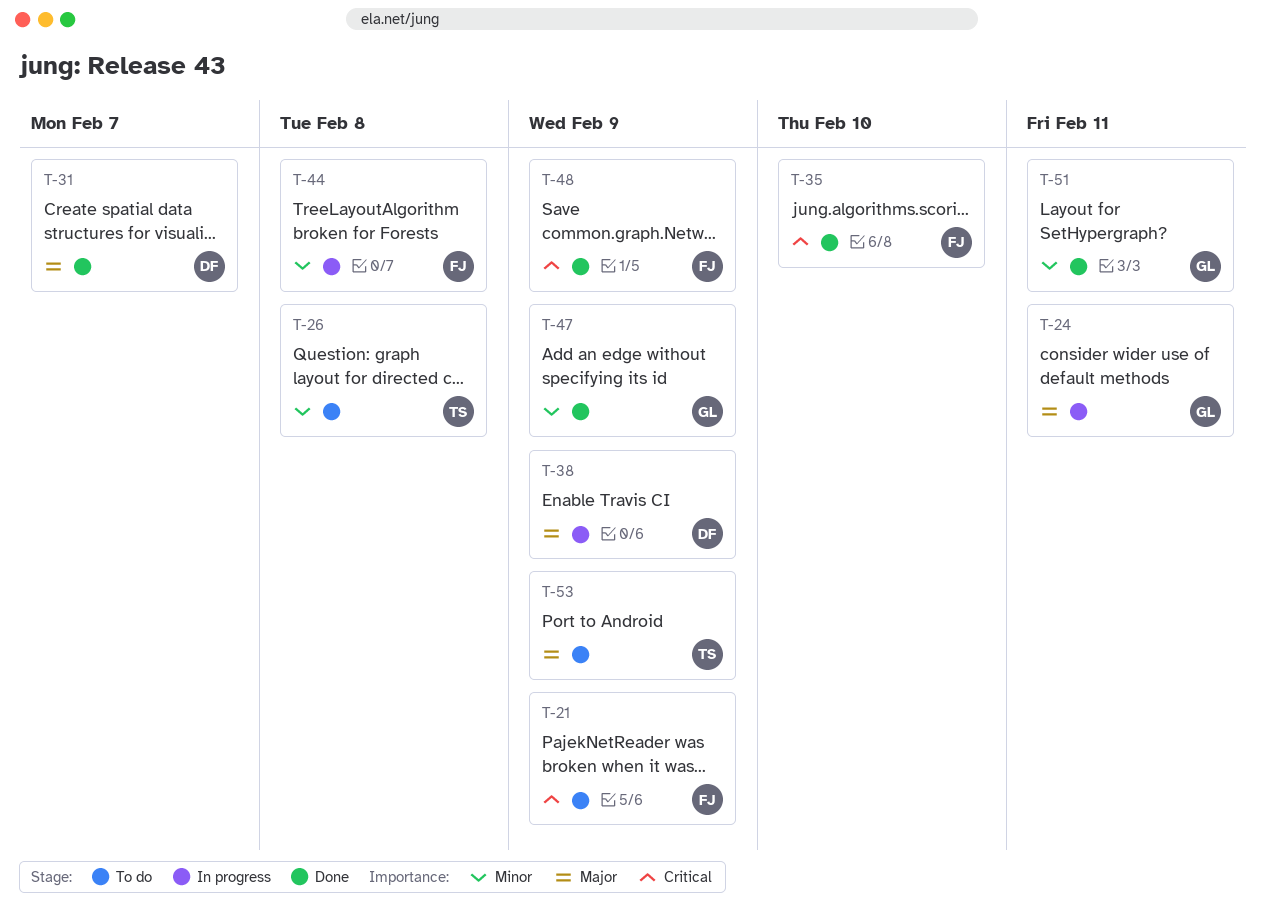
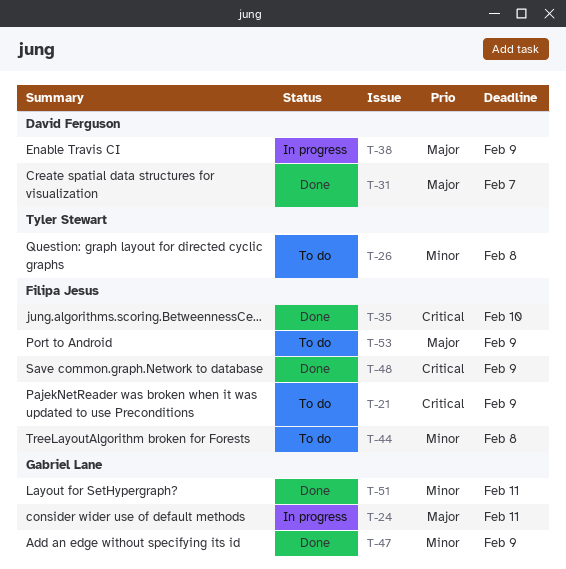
T-44, status: In progress -> To do
T-53, owner: Tyler Stewart -> Filipa Jesus

